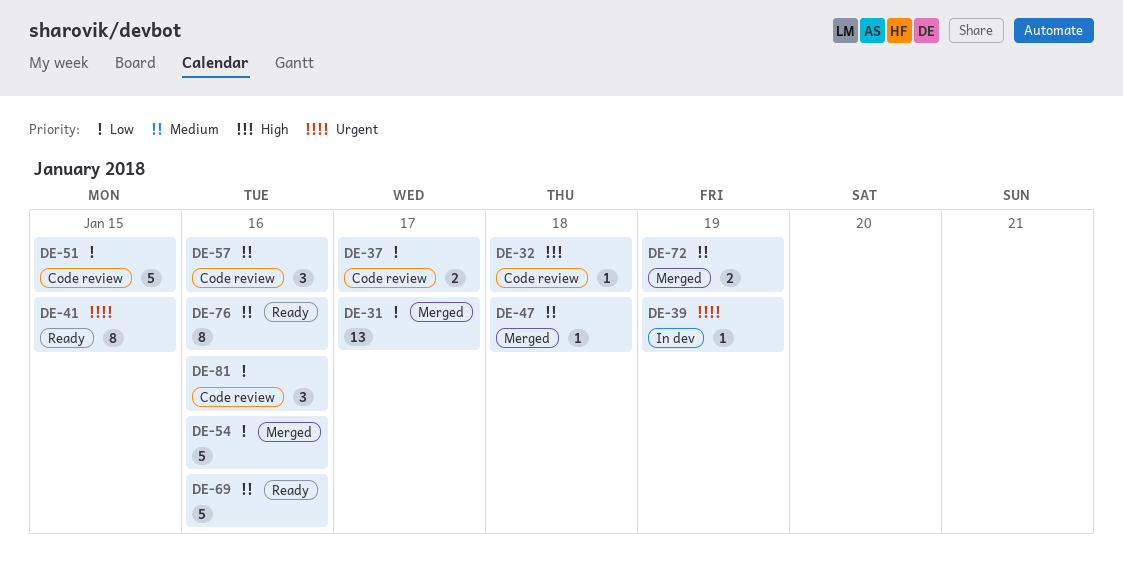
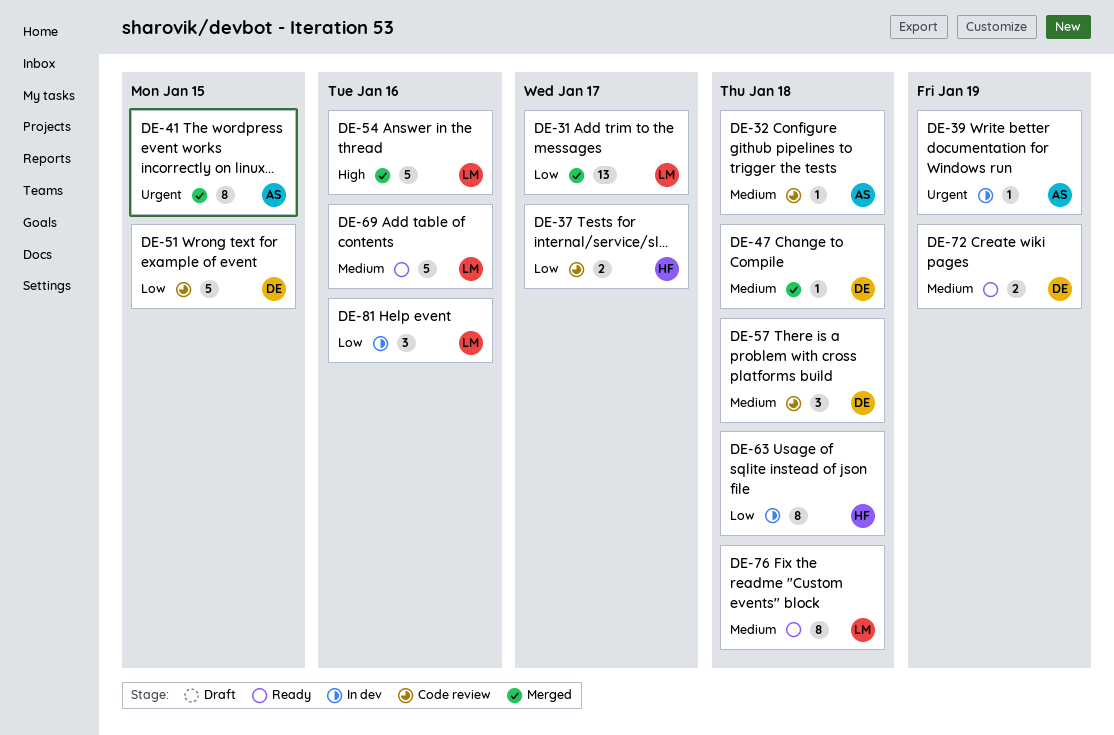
DE-32, priority: High -> Medium
DE-41, status: Ready -> Merged
DE-54, priority: Low -> High
DE-57, due: Jan 16 -> Jan 18
DE-63: none -> present
DE-72, status: Merged -> Ready
DE-76, due: Jan 16 -> Jan 18
DE-81, status: Code review -> In dev

